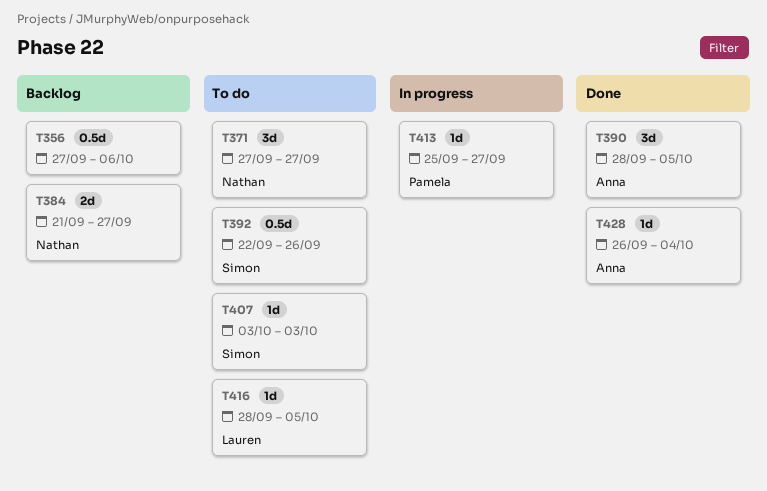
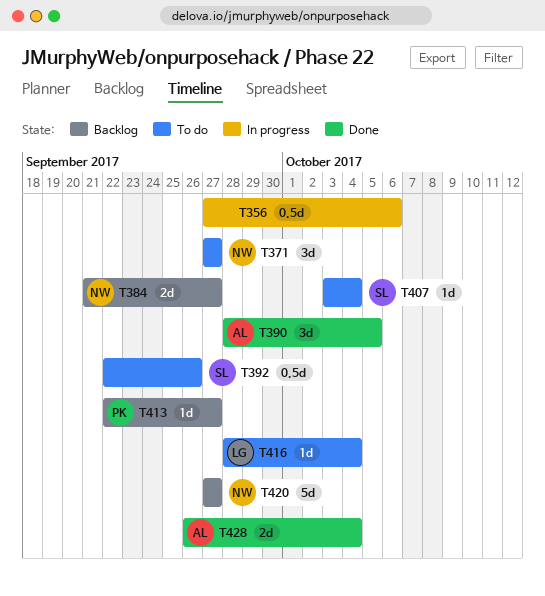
T356, status: Backlog -> In progress
T407, due: Oct 3 -> Oct 4
T413, status: In progress -> Backlog
T413, start: Sep 25 -> Sep 22
T416, due: Oct 5 -> Oct 4
T420: none -> present
T428, estimate: 1d -> 2d

